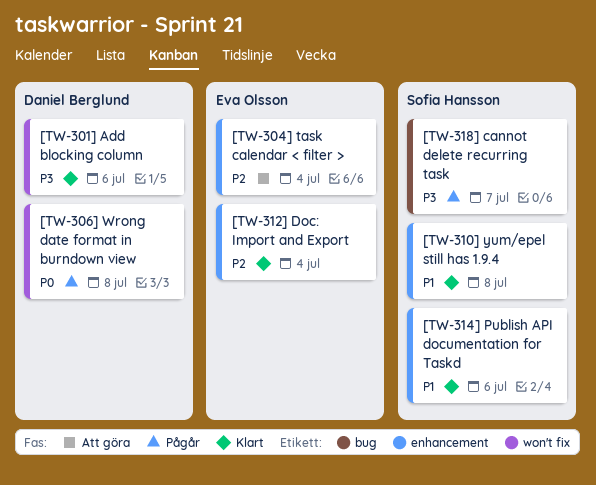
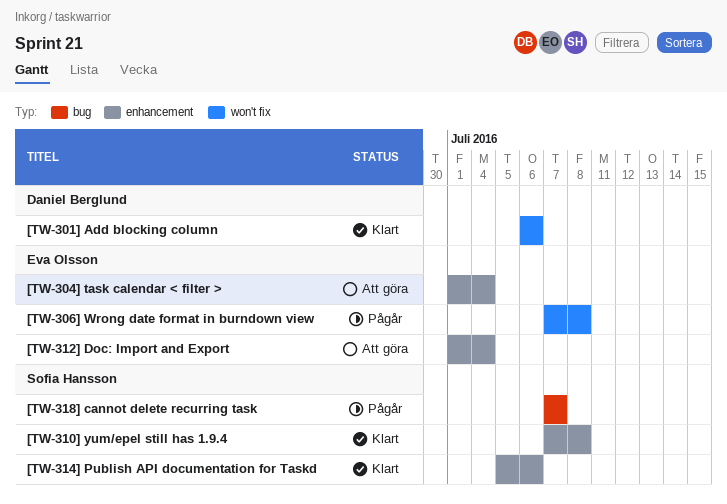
[TW-306] Wrong date format in burndown view, owner: Daniel Berglund -> Eva Olsson
[TW-312] Doc: Import and Export, status: Klart -> Att göra

